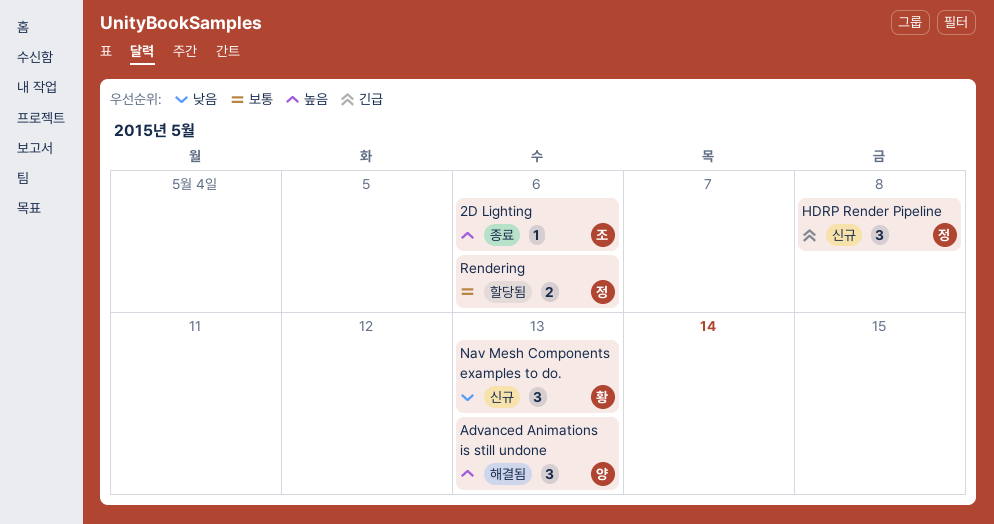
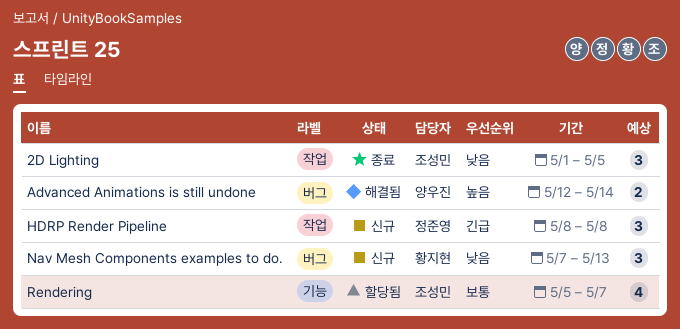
2D Lighting, priority: 높음 -> 낮음
2D Lighting, estimate: 1 -> 3
2D Lighting, due: May 6 -> May 5
Advanced Animations is still undone, estimate: 3 -> 2
Advanced Animations is still undone, due: May 13 -> May 14
Rendering, owner: 정준영 -> 조성민
Rendering, estimate: 2 -> 4
Rendering, due: May 6 -> May 7

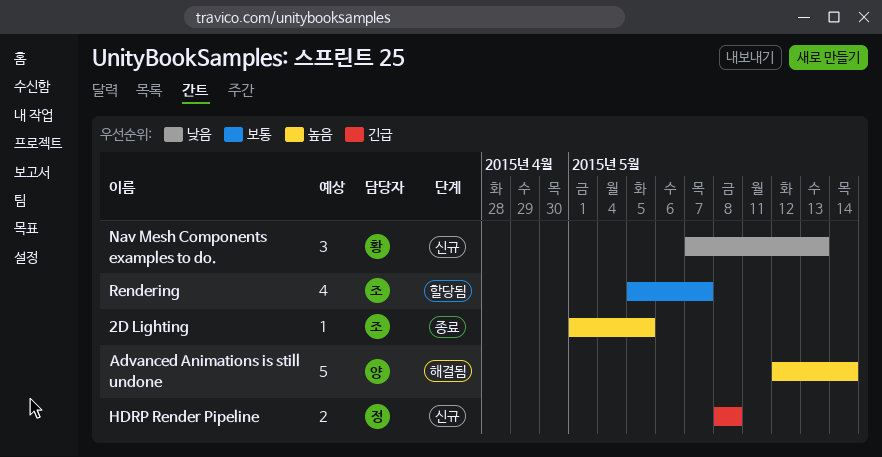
2D Lighting, priority: 낮음 -> 높음
2D Lighting, estimate: 3 -> 1
Advanced Animations is still undone, estimate: 2 -> 5
HDRP Render Pipeline, estimate: 3 -> 2

